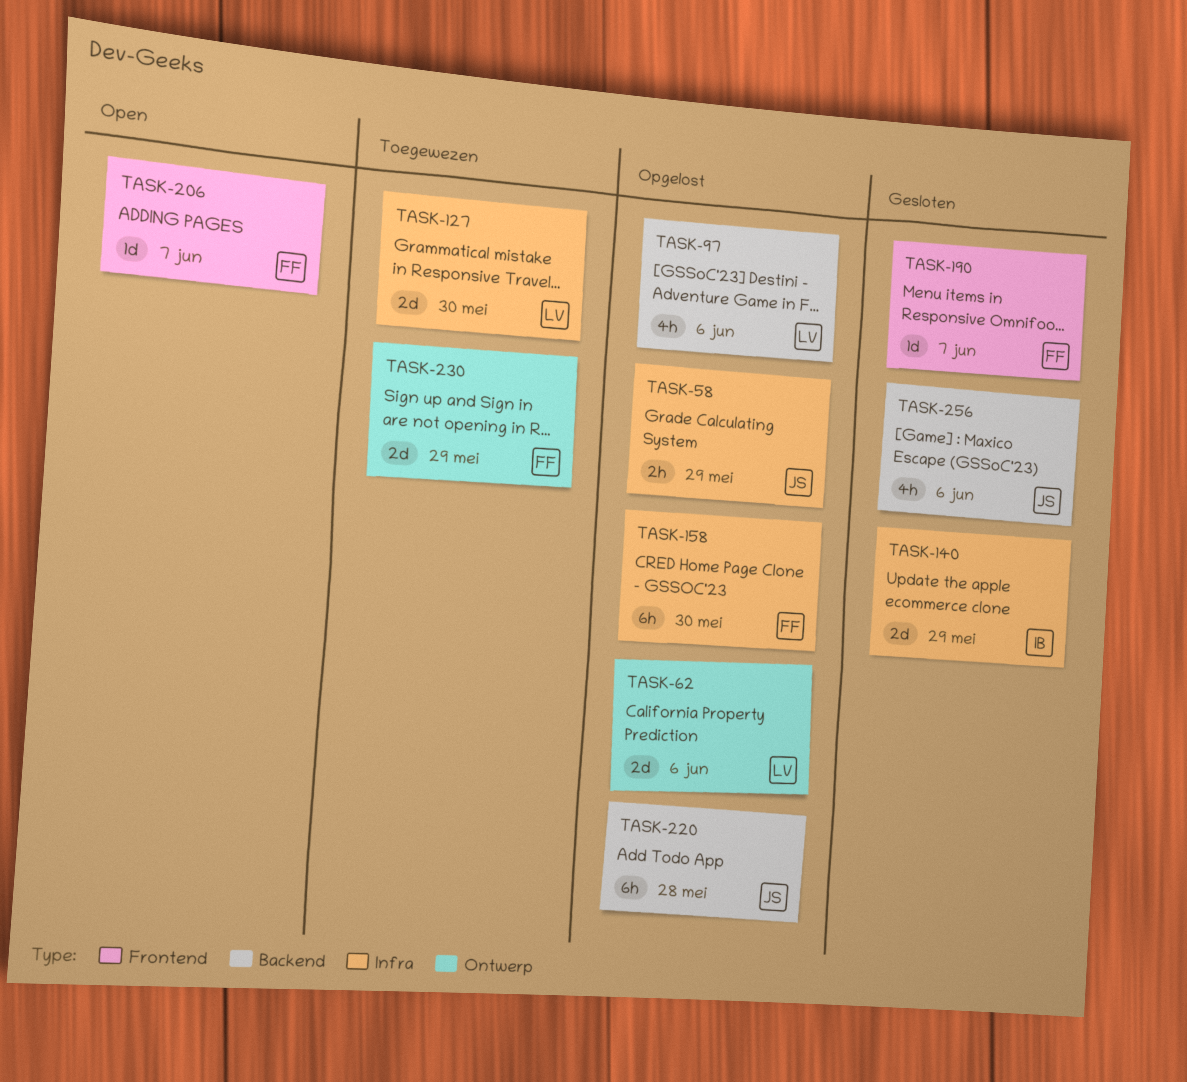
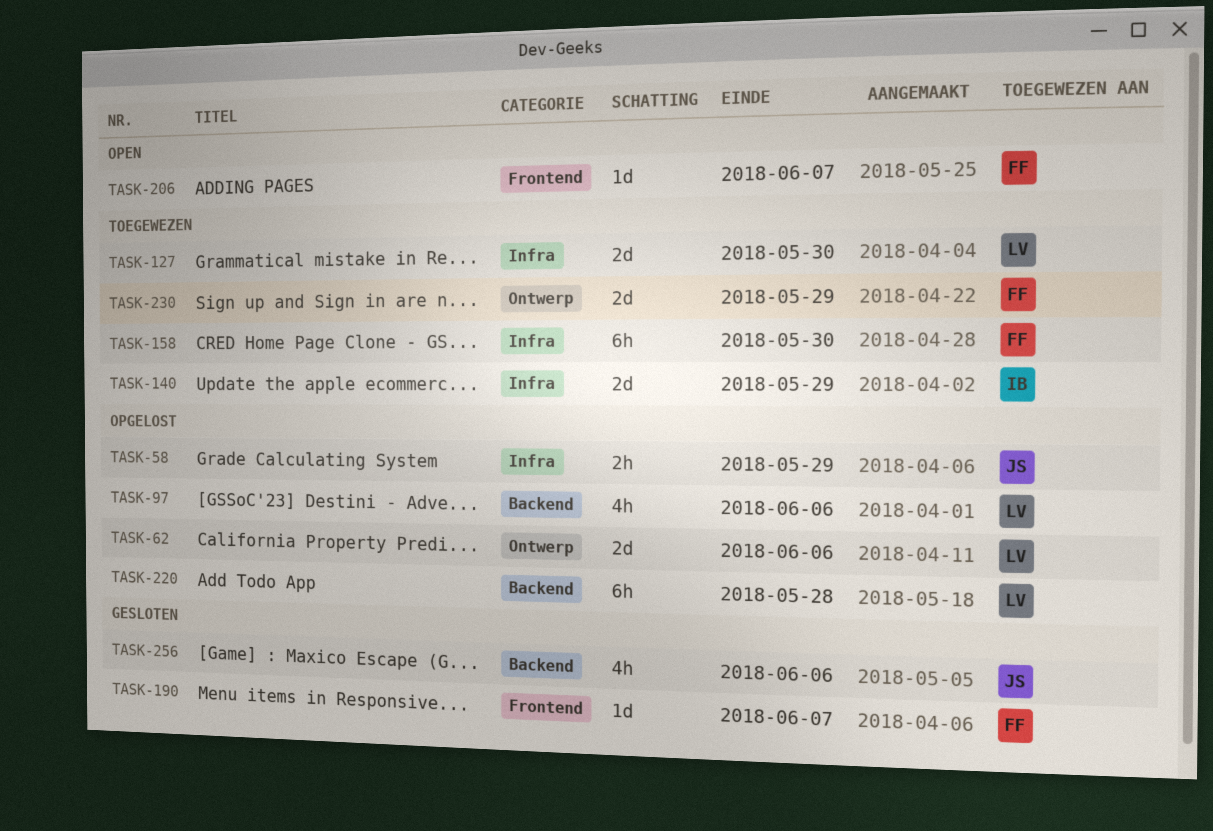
TASK-140, status: Gesloten -> Toegewezen
TASK-158, status: Opgelost -> Toegewezen
TASK-220, owner: JS -> LV

